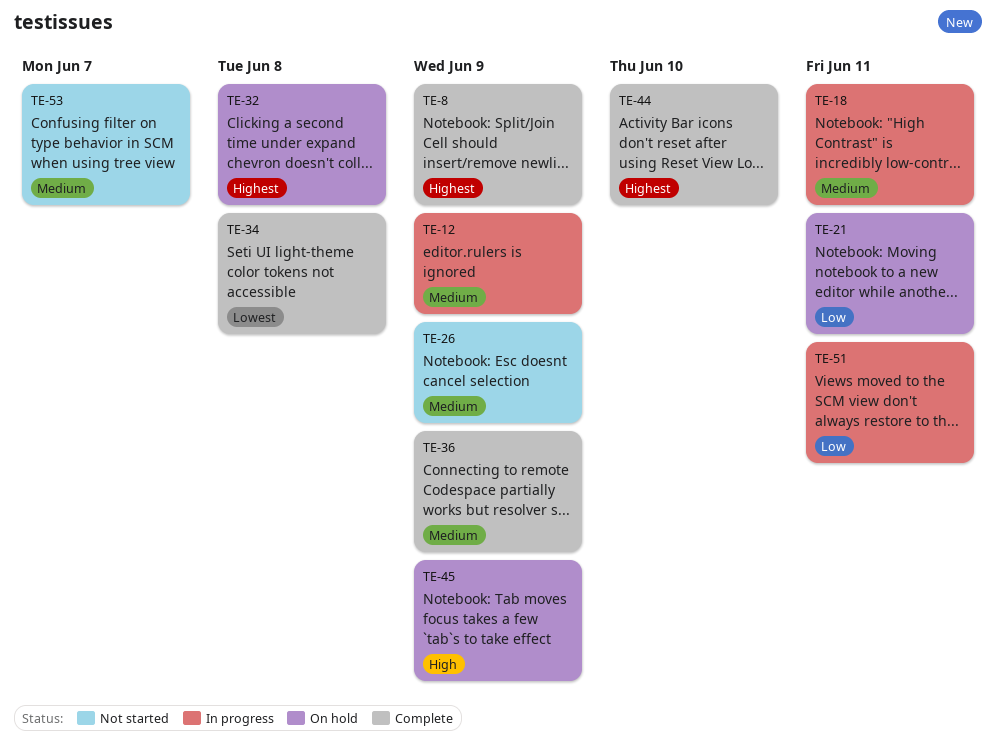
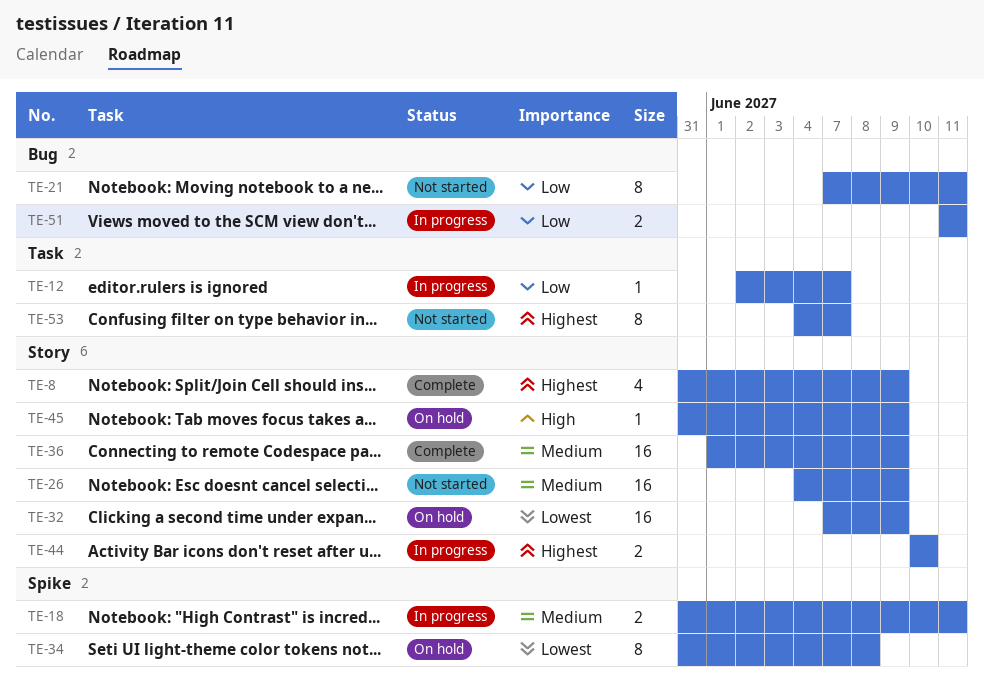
TE-12, priority: Medium -> Low
TE-12, due: Jun 9 -> Jun 7
TE-21, status: On hold -> Not started
TE-32, priority: Highest -> Lowest
TE-32, due: Jun 8 -> Jun 9
TE-34, status: Complete -> On hold
TE-44, status: Complete -> In progress
TE-53, priority: Medium -> Highest

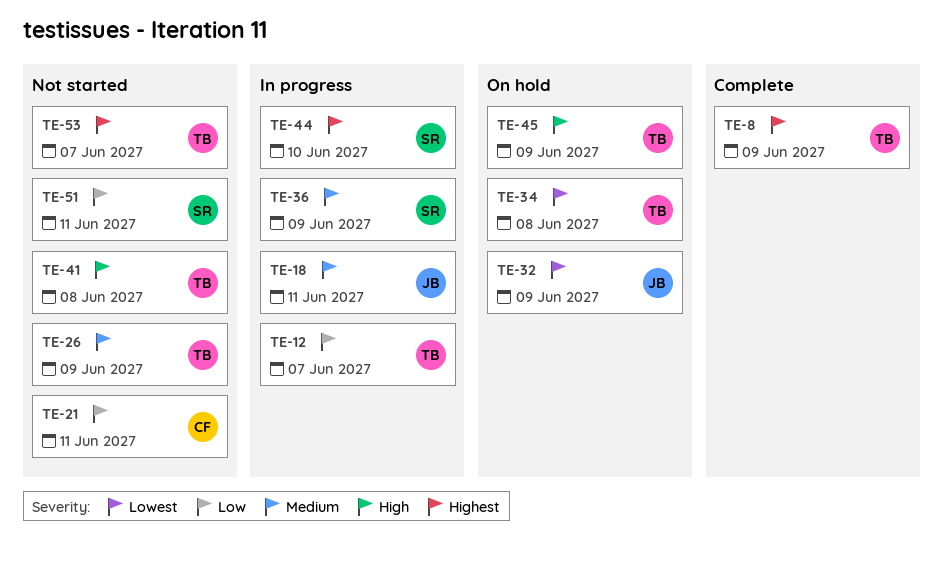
TE-36, status: Complete -> In progress
TE-41: none -> present
TE-51, status: In progress -> Not started

